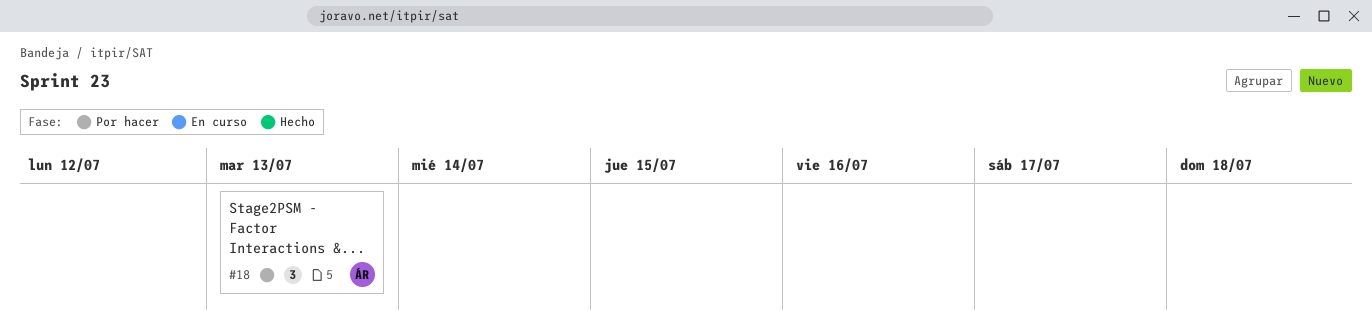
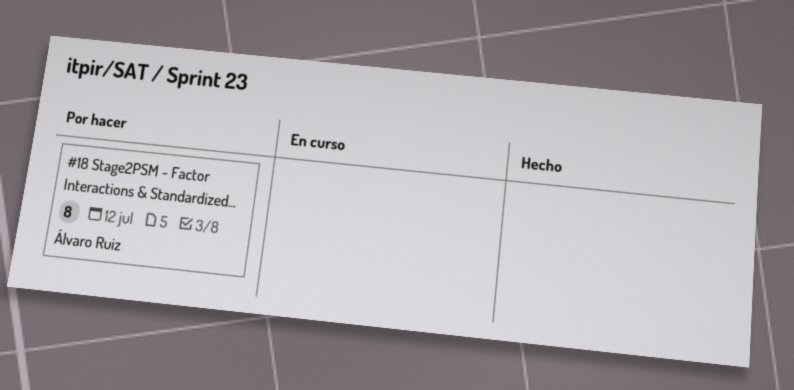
#18, estimate: 3 -> 8
#18, due: Jul 13 -> Jul 12

